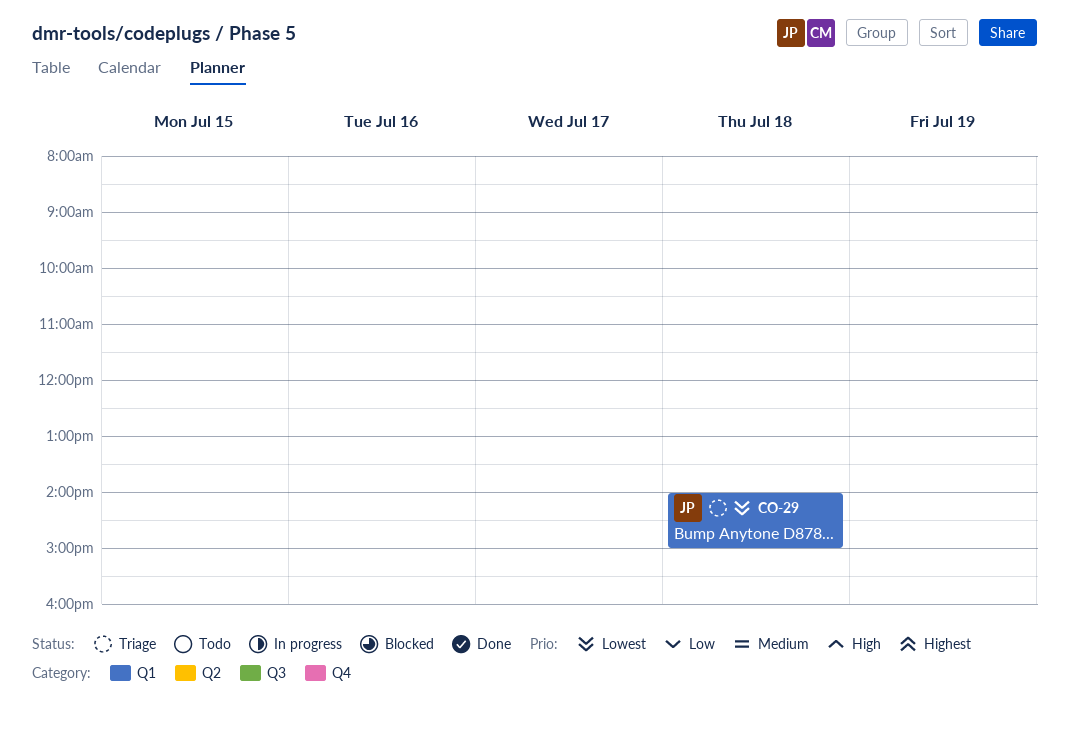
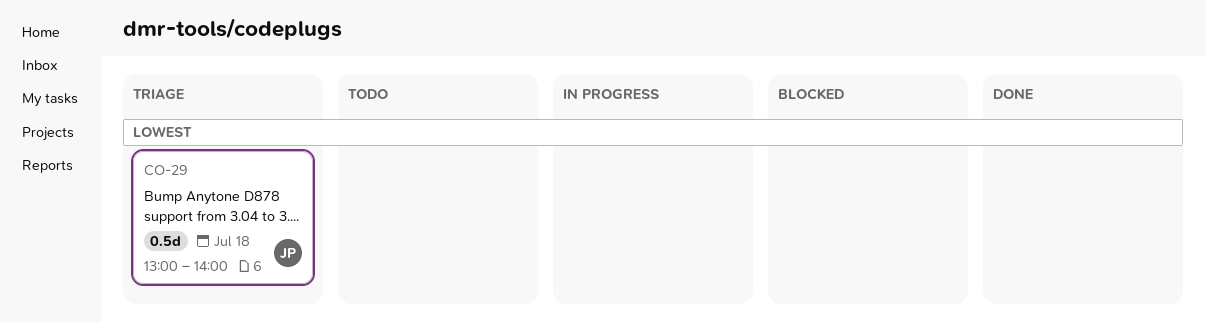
CO-29, begins: 14:00 -> 13:00
CO-29, ends: 15:00 -> 14:00

